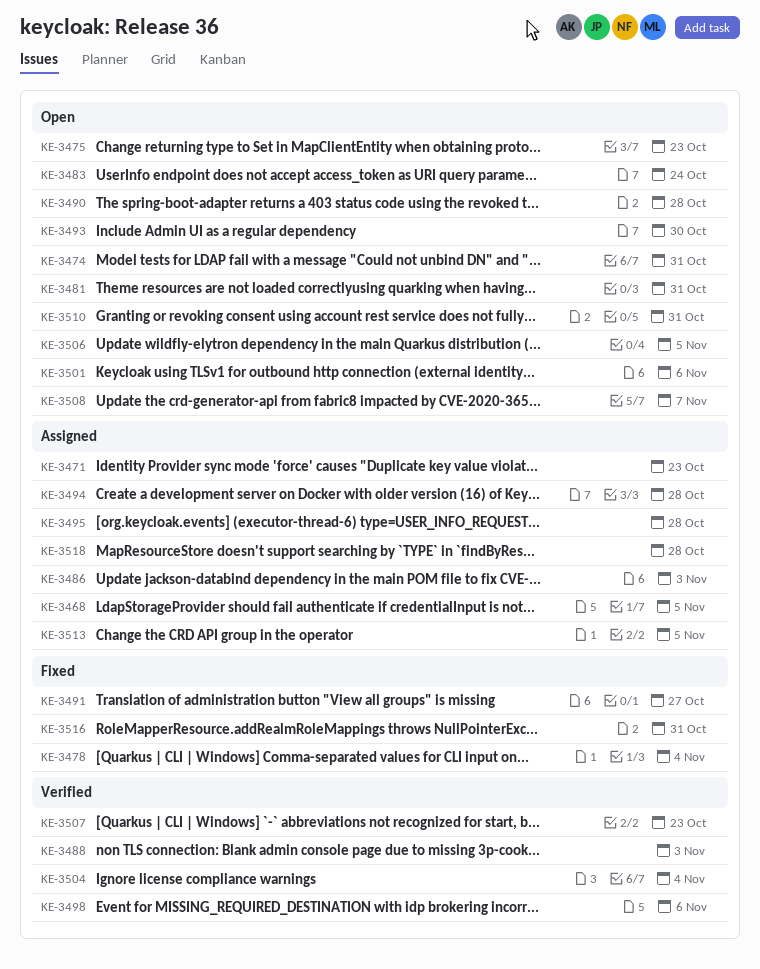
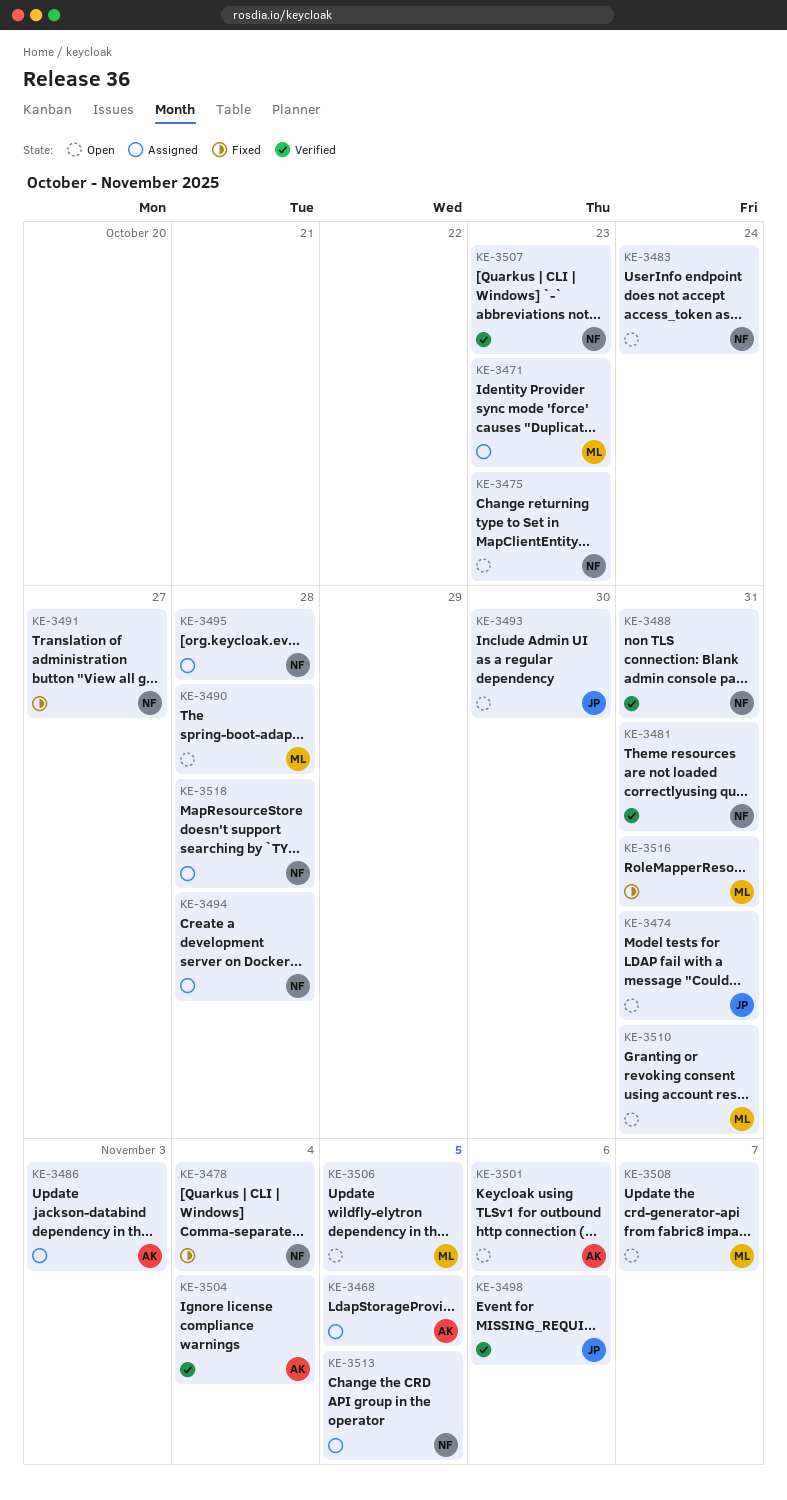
KE-3481, status: Open -> Verified
KE-3488, due: Nov 3 -> Oct 31

